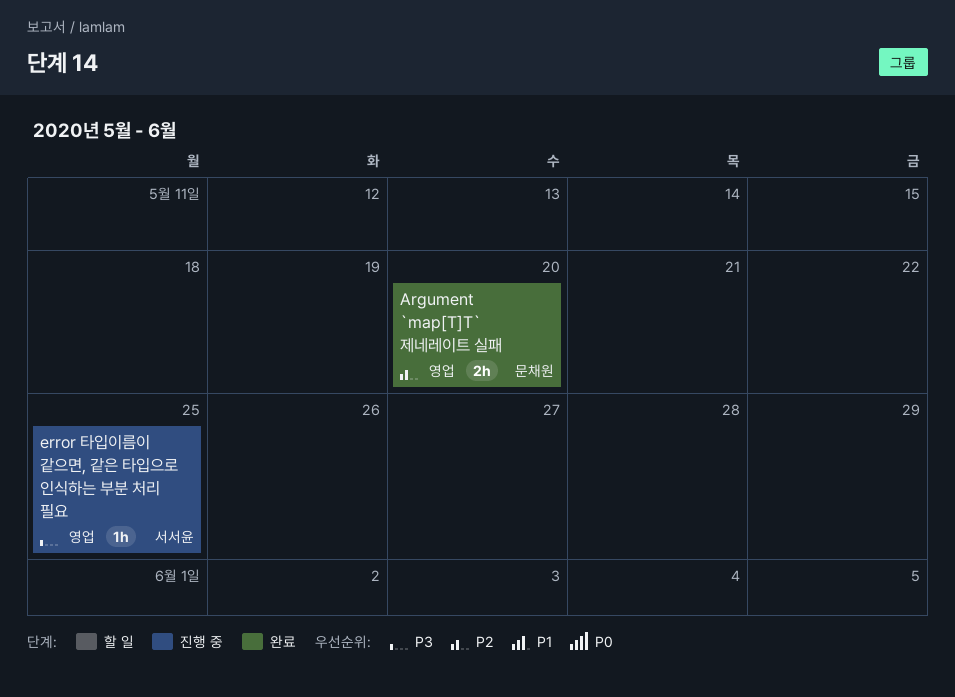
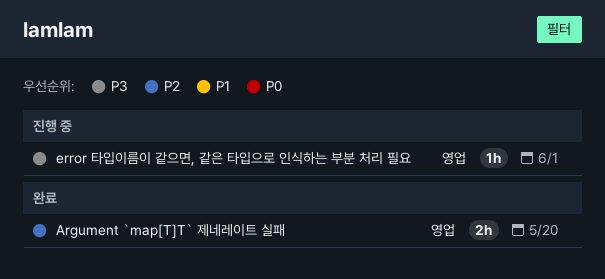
error 타입이름이 같으면, 같은 타입으로 인식하는 부분 처리 필요, due: May 25 -> Jun 1

